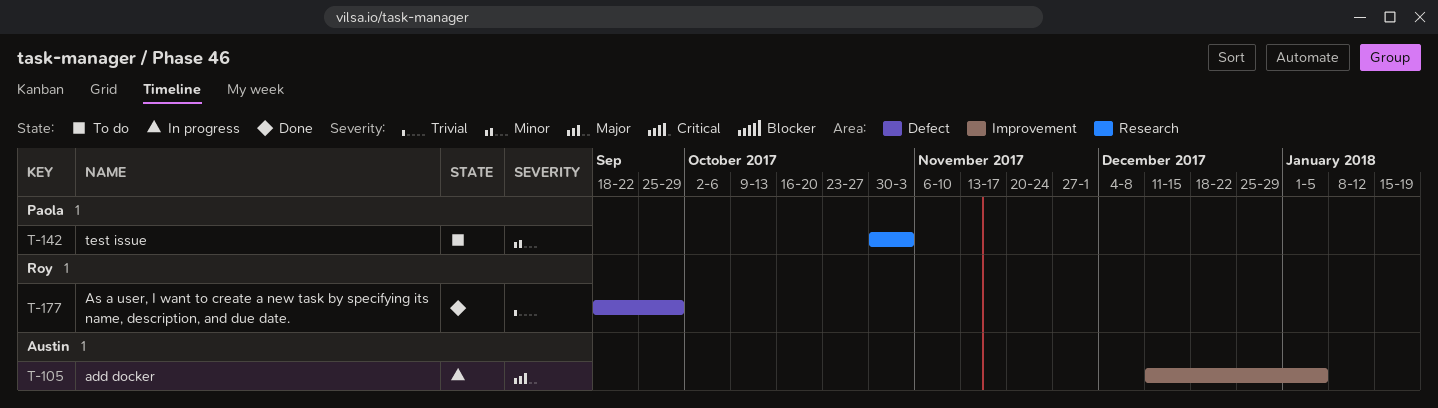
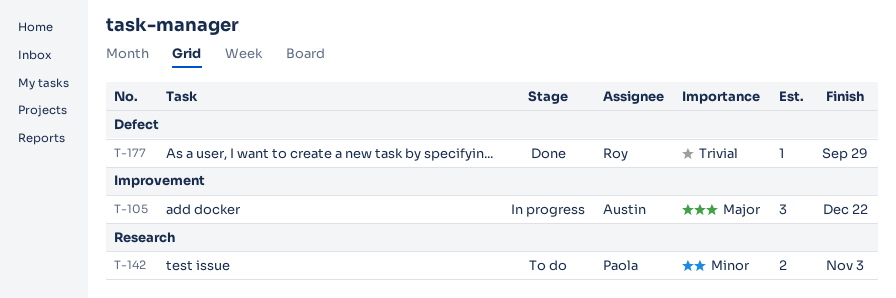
T-105, due: Jan 5 -> Dec 22

